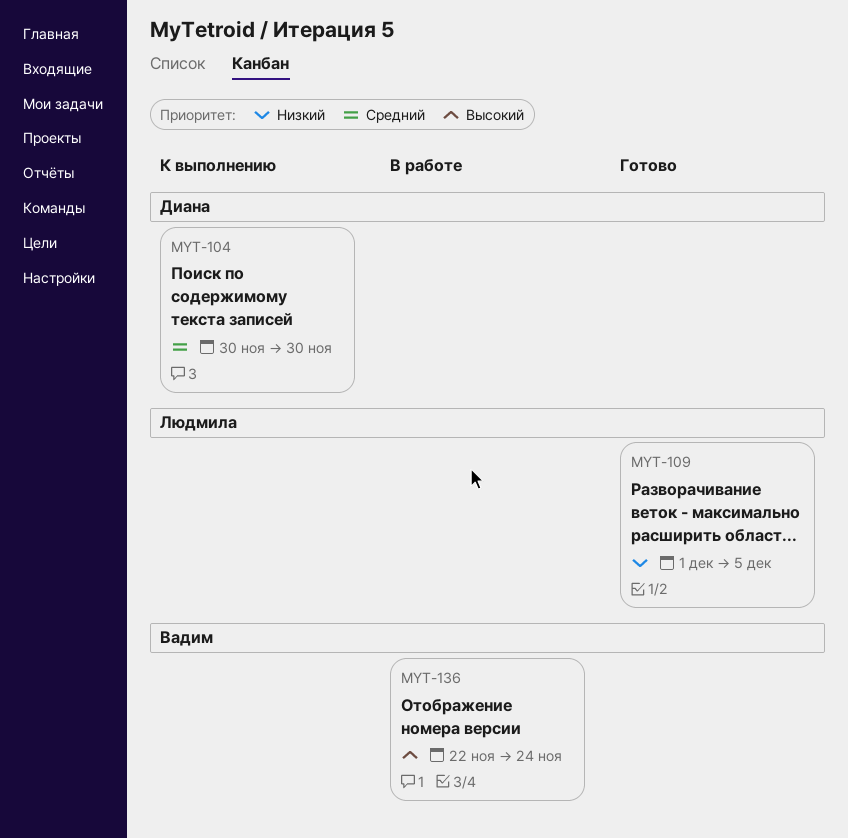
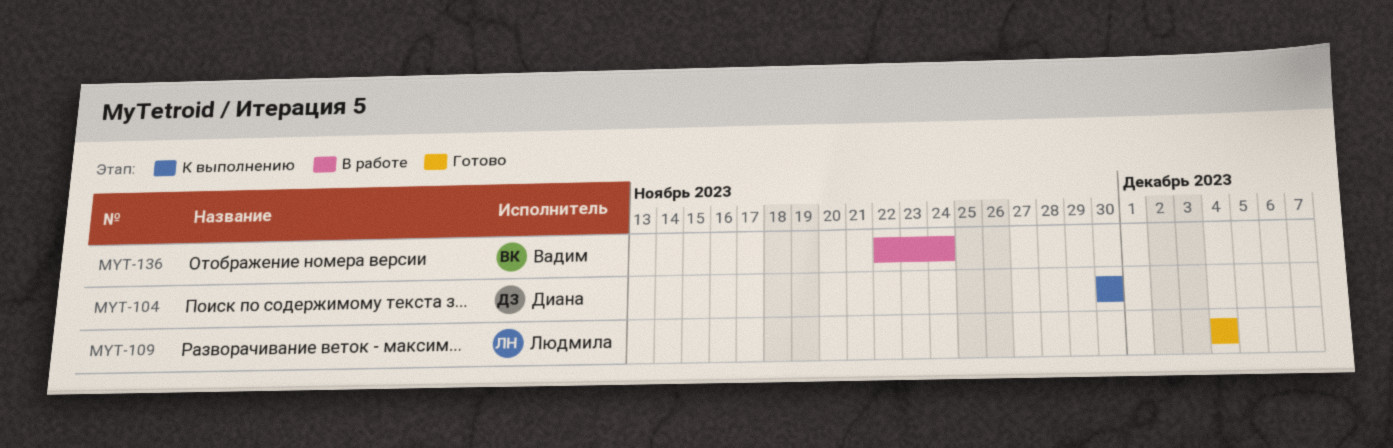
MYT-109, start: Dec 1 -> Dec 4
MYT-109, due: Dec 5 -> Dec 4

